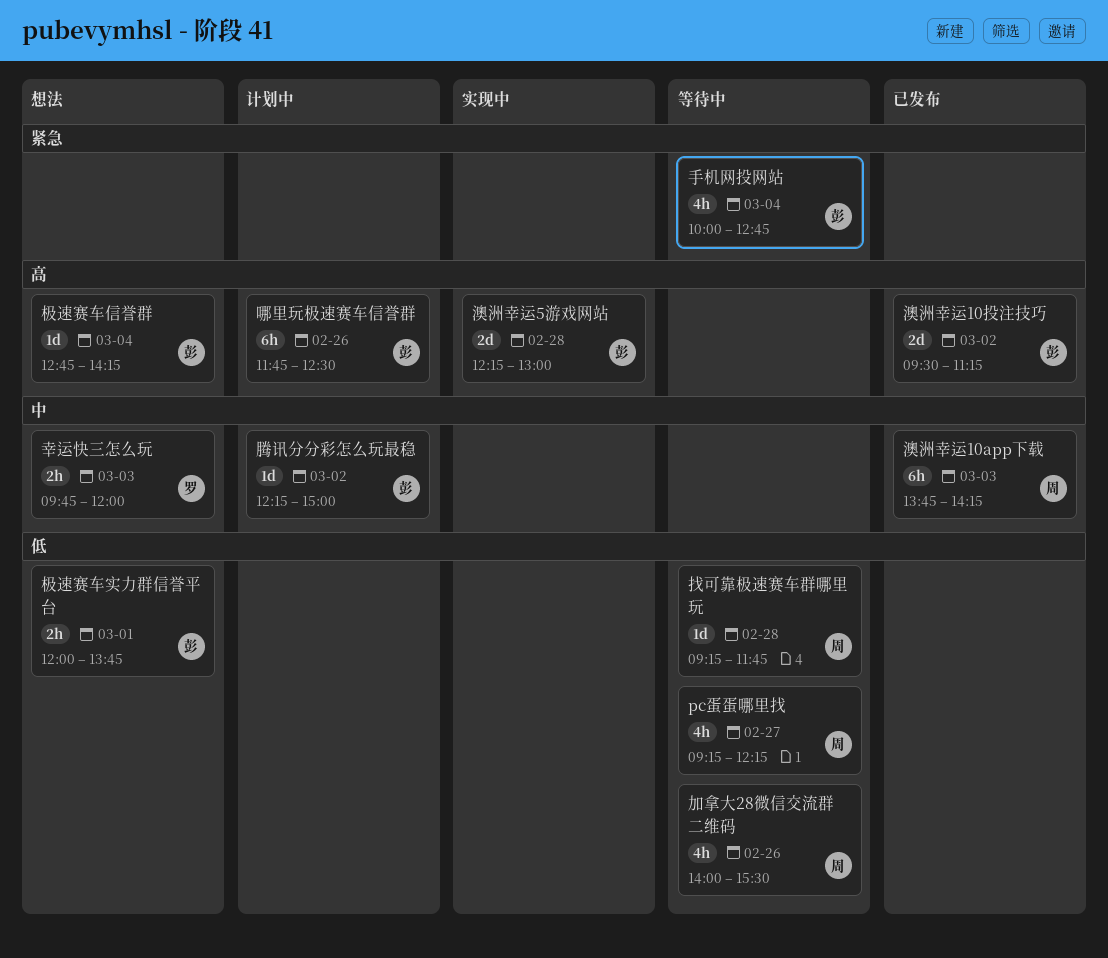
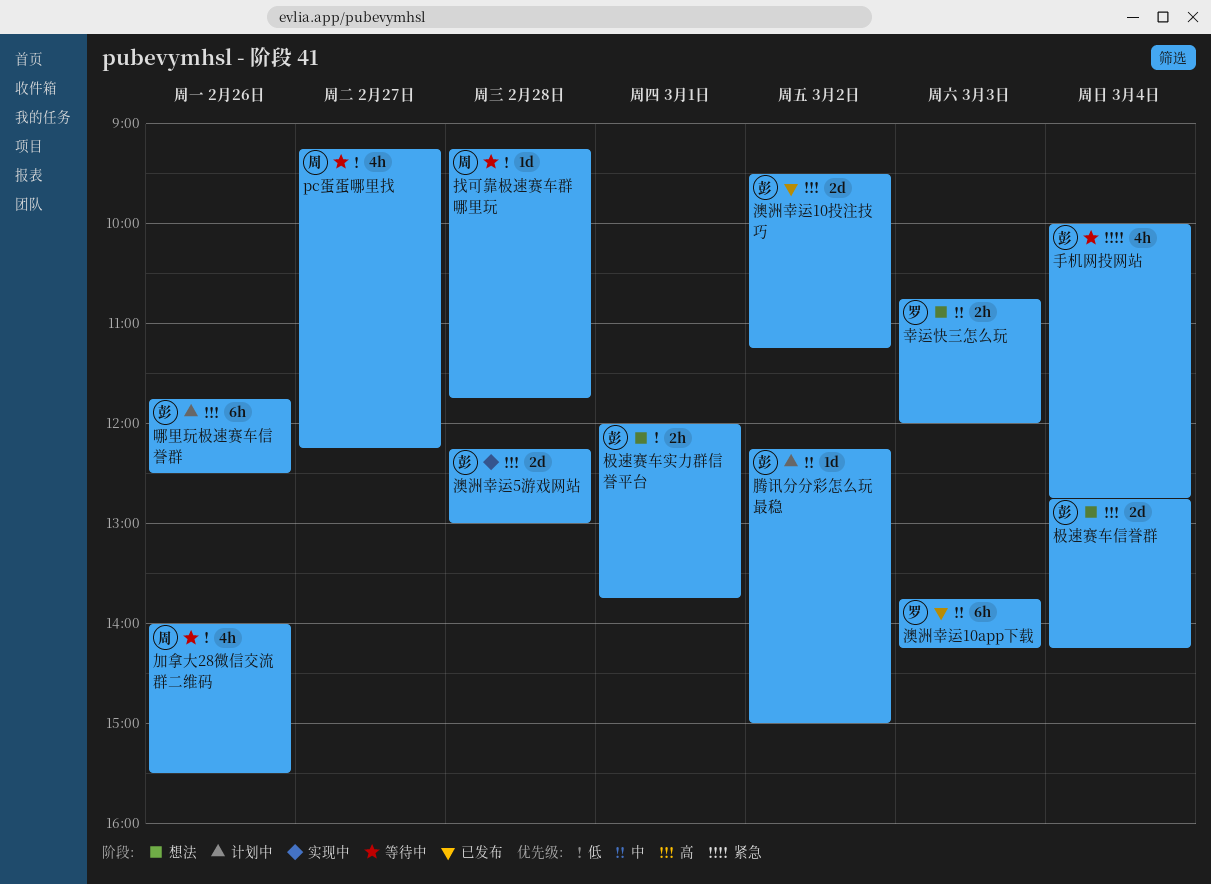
幸运快三怎么玩, begins: 09:45 -> 10:45
极速赛车信誉群, estimate: 1d -> 2d
澳洲幸运10app下载, owner: 周 -> 罗

